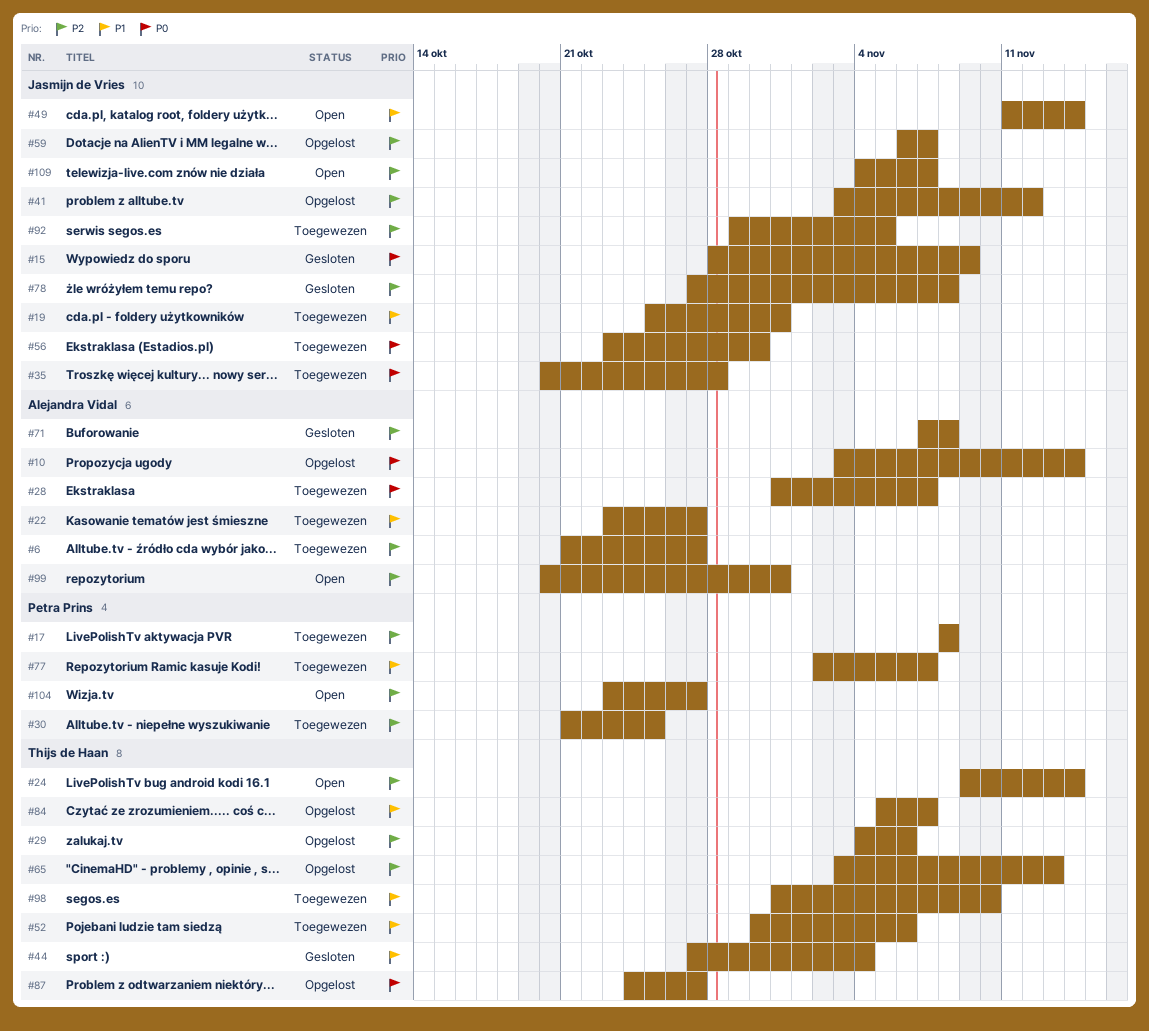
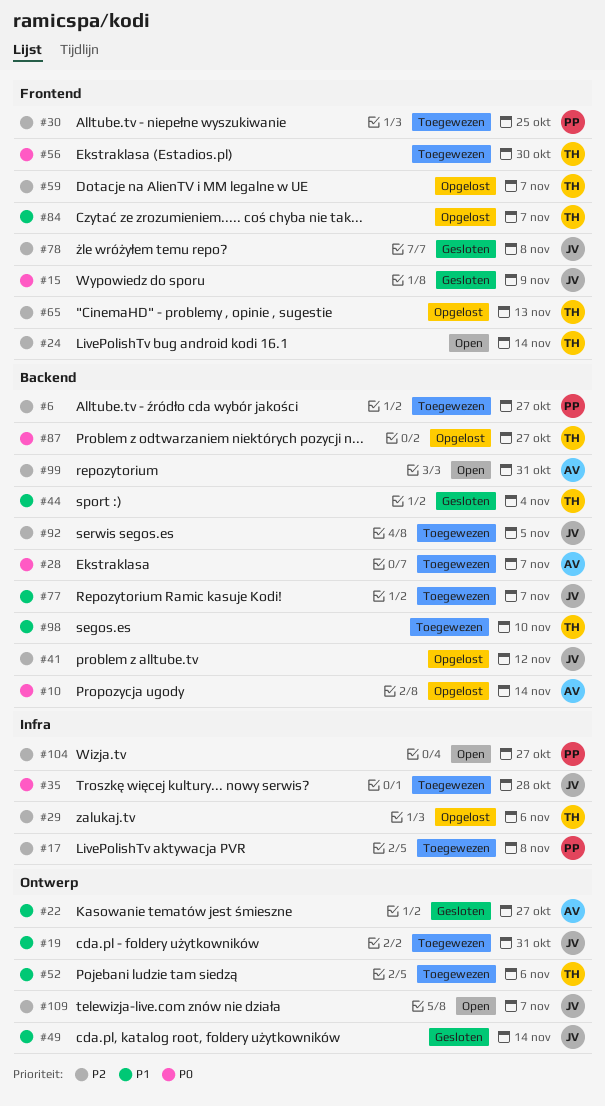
#6, owner: Alejandra Vidal -> Petra Prins
#22, status: Toegewezen -> Gesloten
#49, status: Open -> Gesloten
#56, owner: Jasmijn de Vries -> Thijs de Haan
#59, owner: Jasmijn de Vries -> Thijs de Haan
#71: present -> none
#77, owner: Petra Prins -> Jasmijn de Vries

